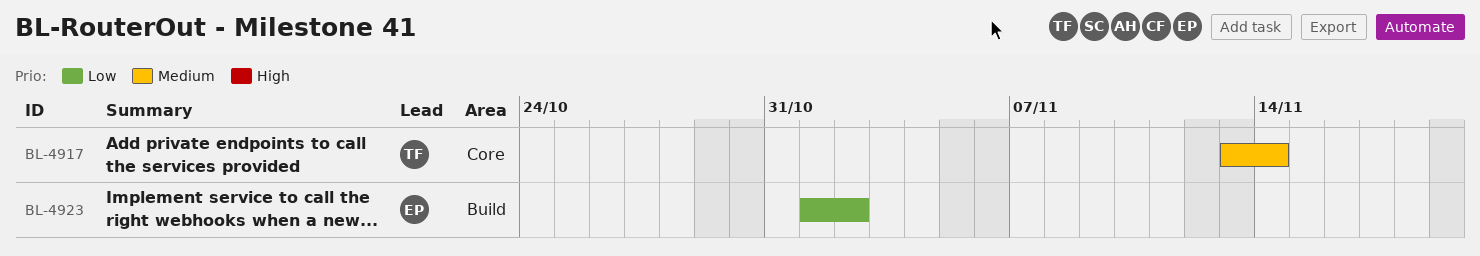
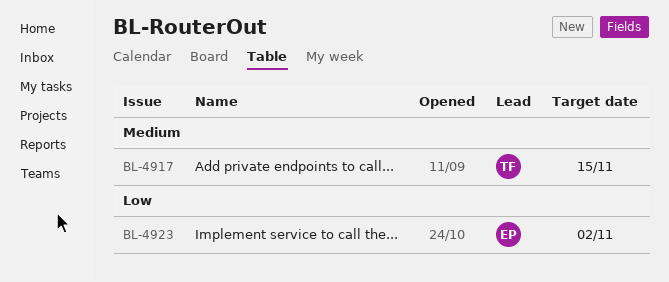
BL-4917, due: Nov 14 -> Nov 15

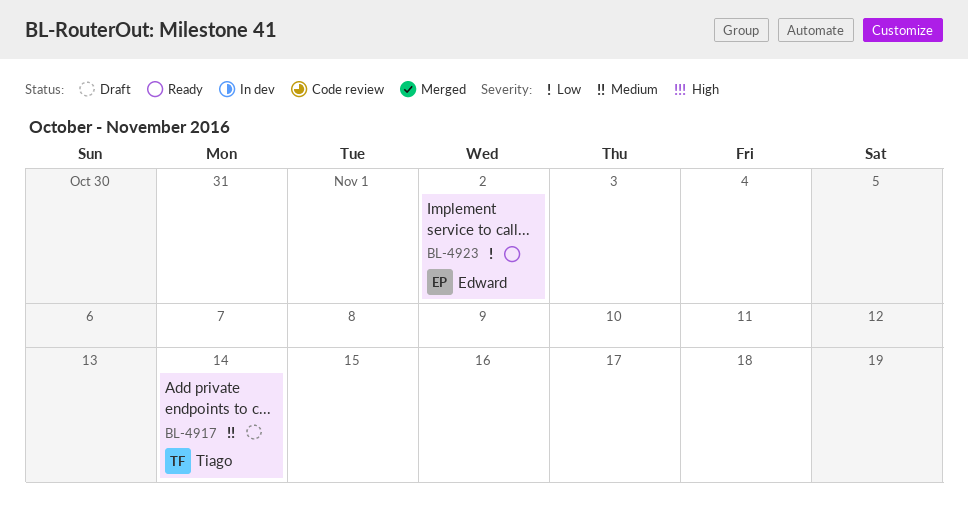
BL-4917, due: Nov 15 -> Nov 14

